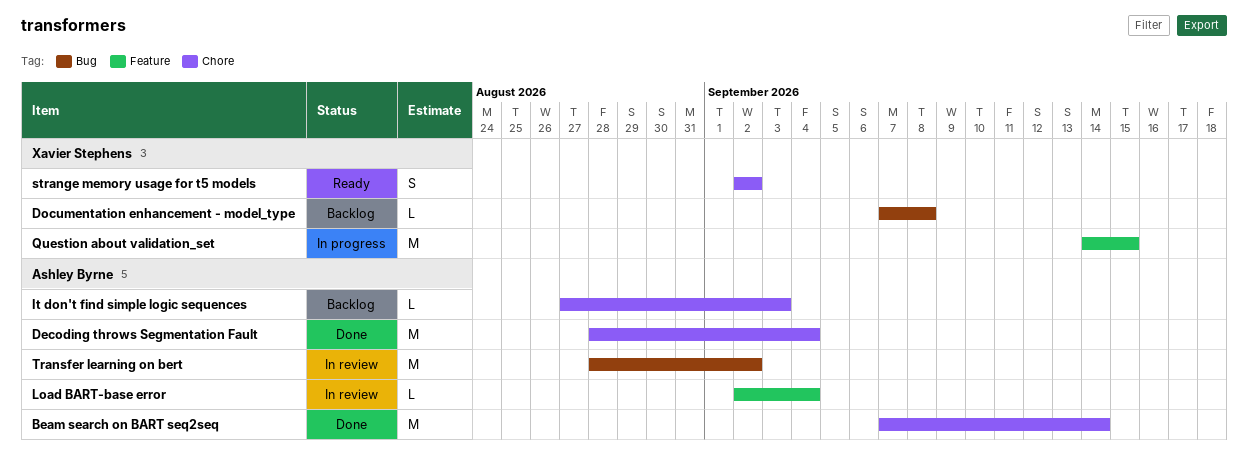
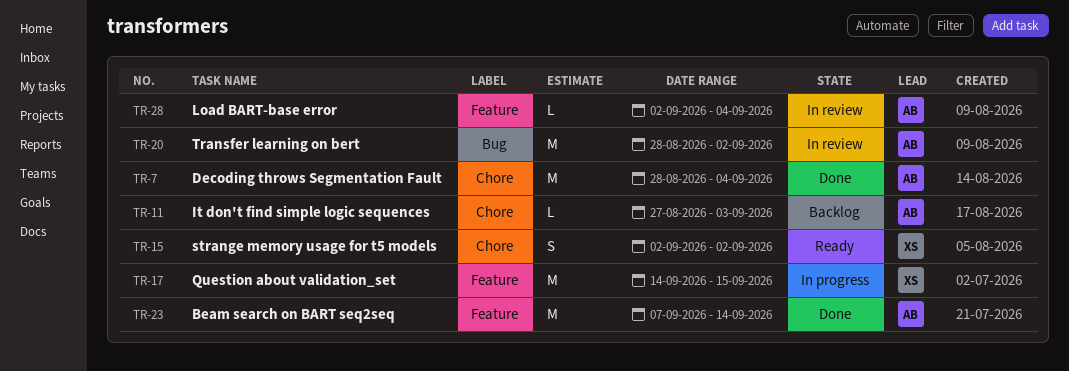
Beam search on BART seq2seq, label: Chore -> Feature
Documentation enhancement - model_type: present -> none

